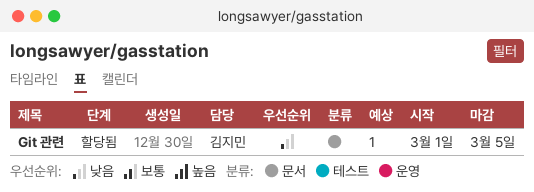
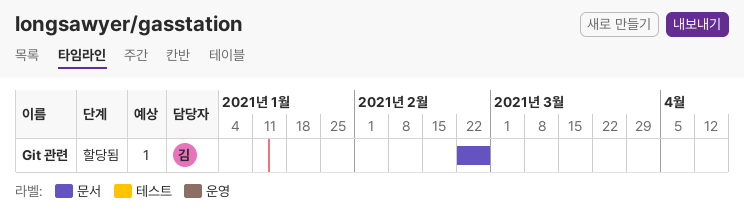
Git 관련, start: Mar 1 -> Feb 22
Git 관련, due: Mar 5 -> Feb 26

